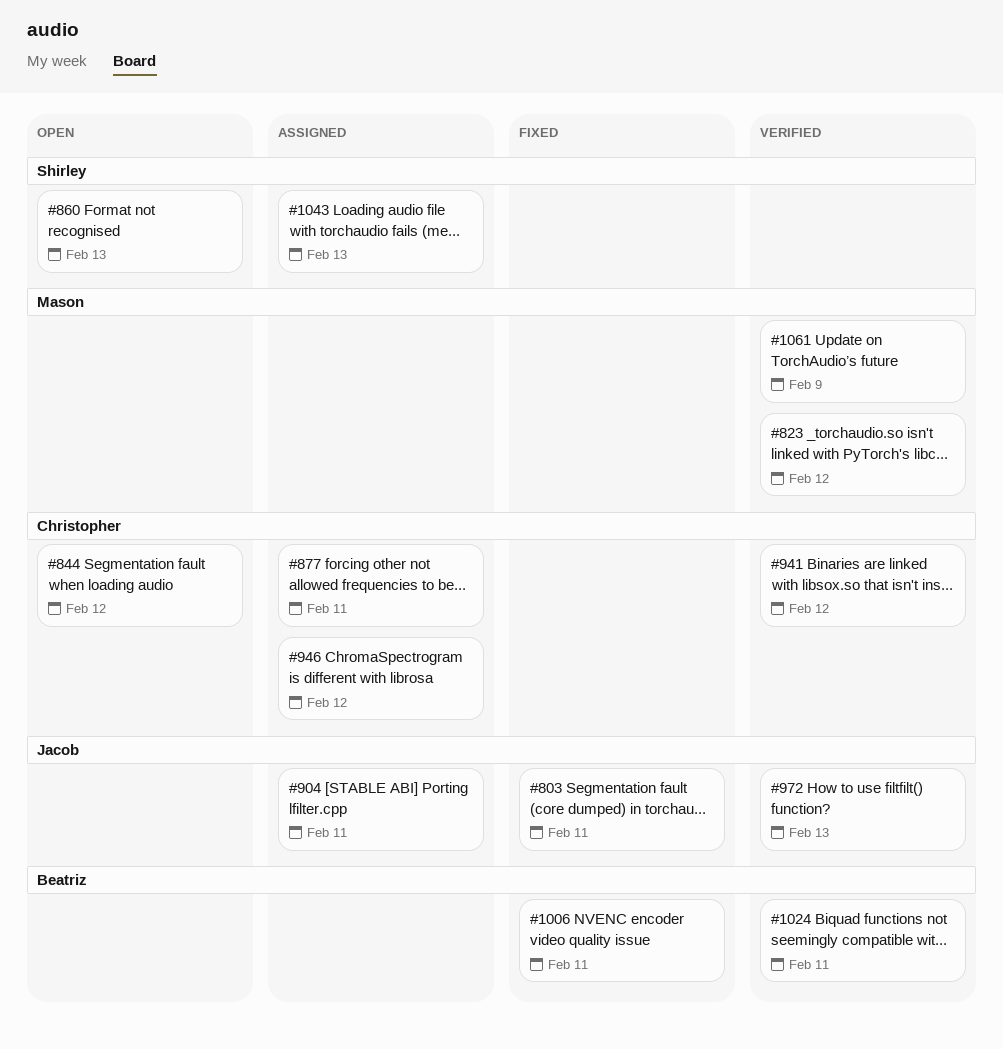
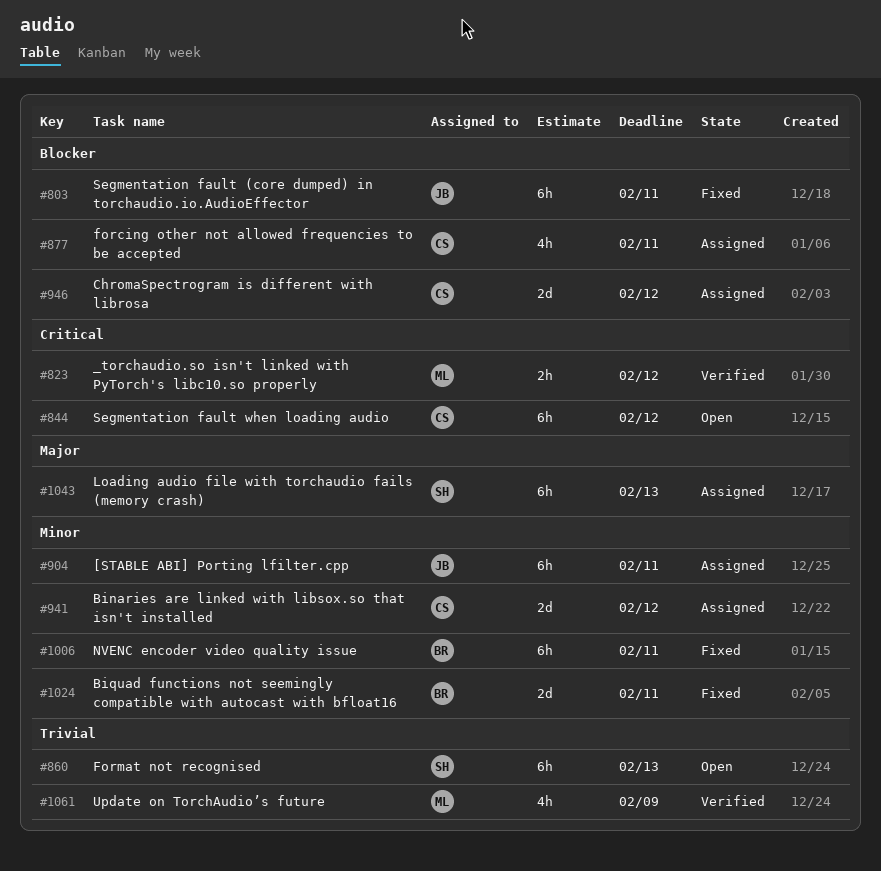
#941, status: Verified -> Assigned
#972: present -> none
#1024, status: Verified -> Fixed

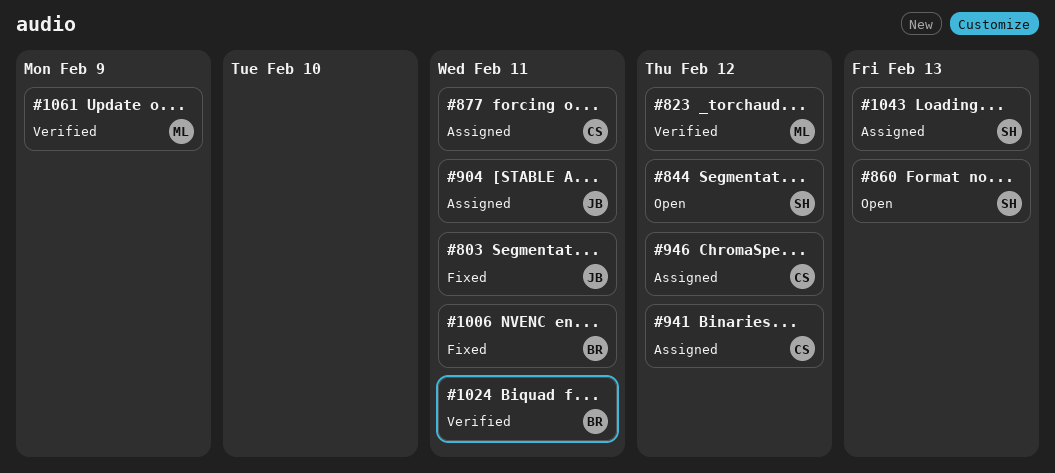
#844, owner: CS -> SH
#1024, status: Fixed -> Verified

